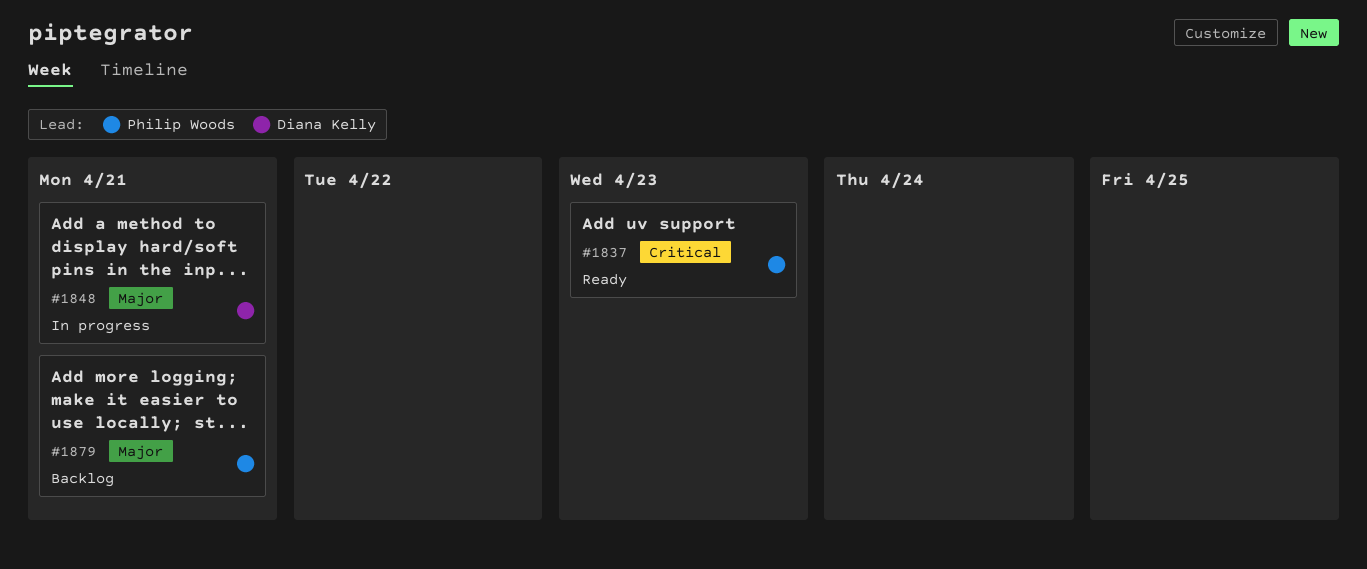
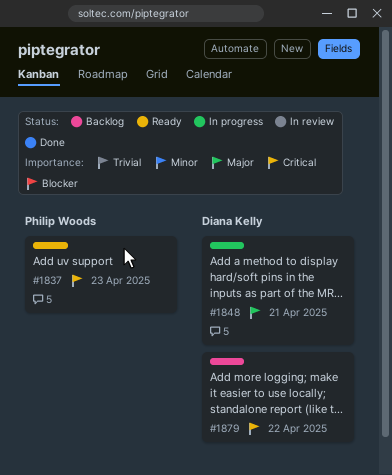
#1879, owner: Philip Woods -> Diana Kelly
#1879, priority: Major -> Critical
#1879, due: Apr 21 -> Apr 22

